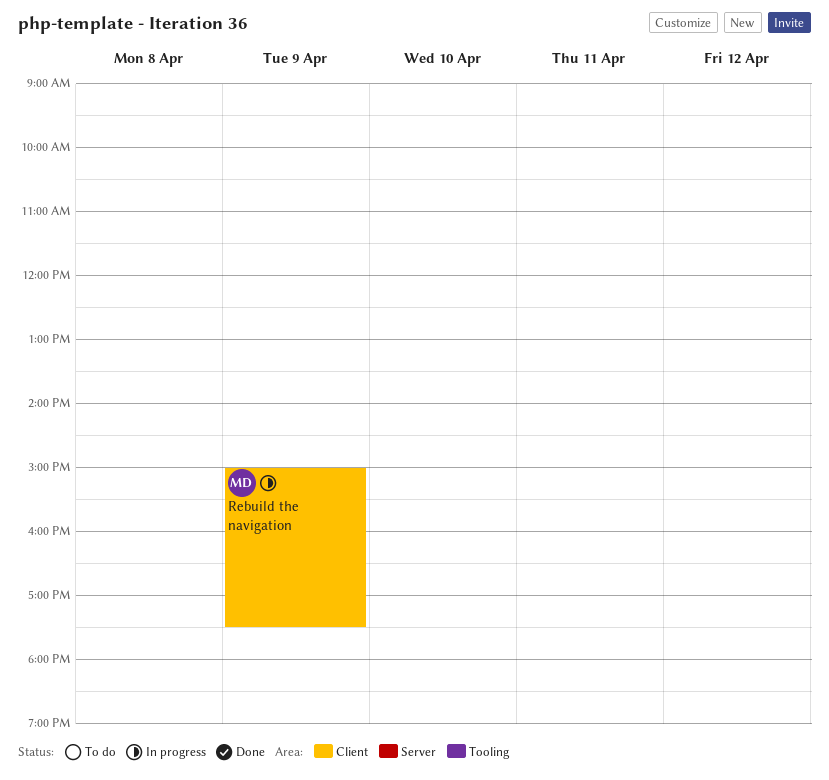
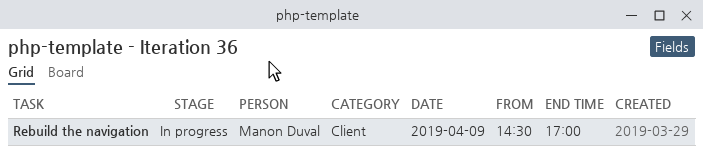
Rebuild the navigation, begins: 15:00 -> 14:30
Rebuild the navigation, ends: 17:30 -> 17:00

